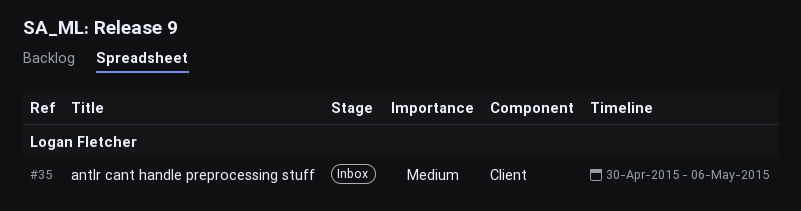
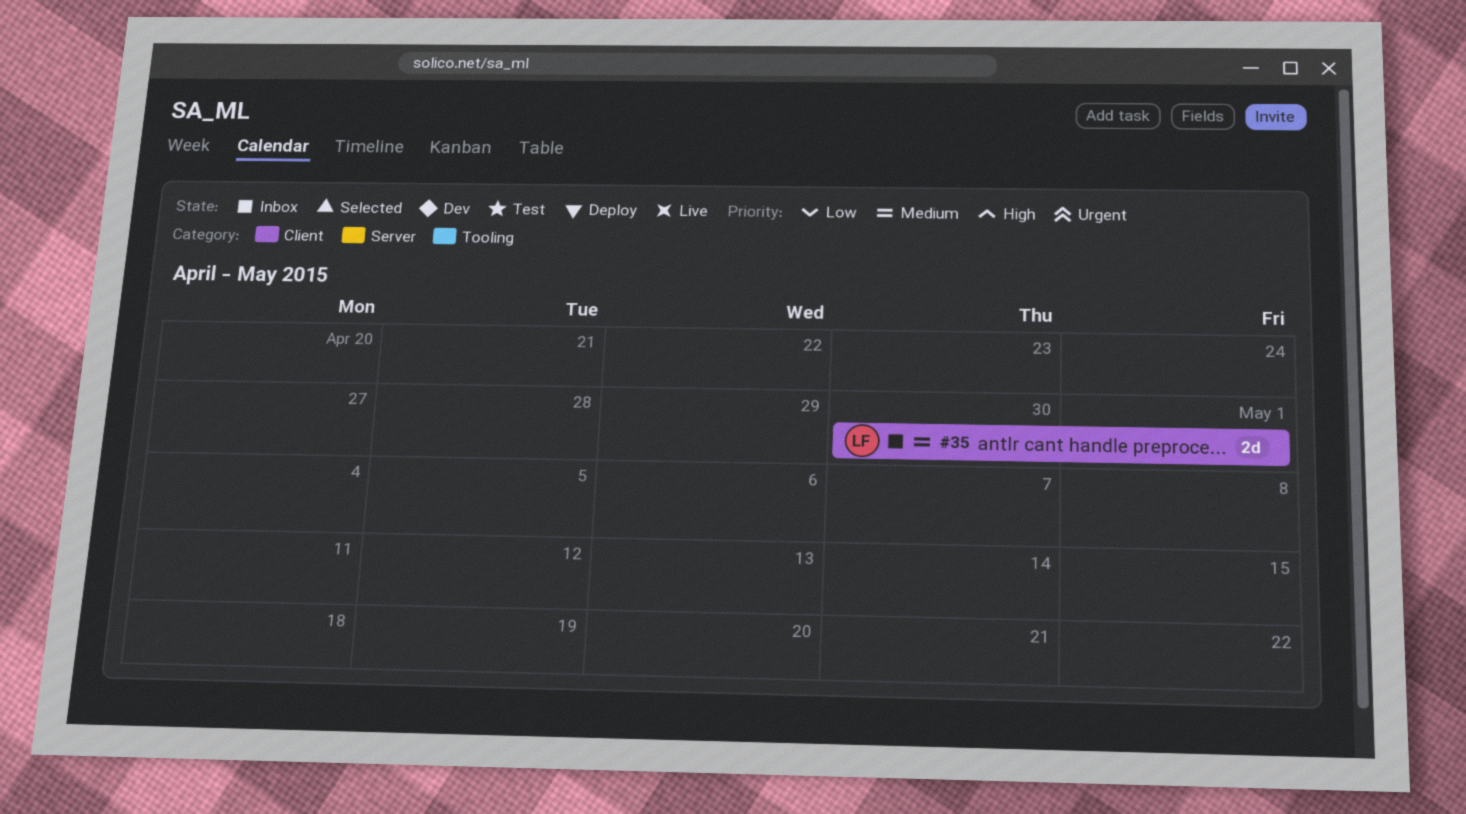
#35, due: May 6 -> May 1

